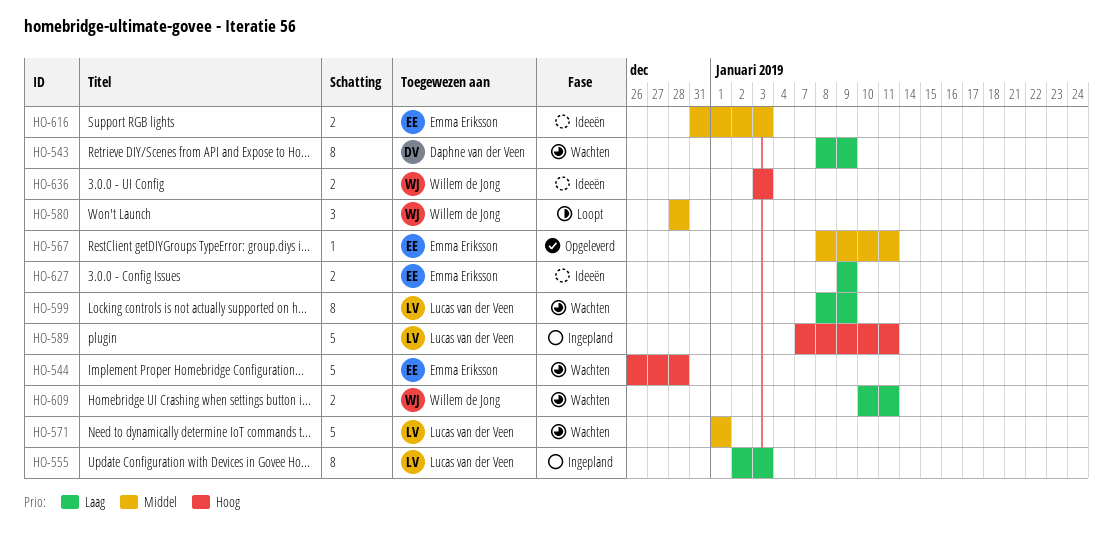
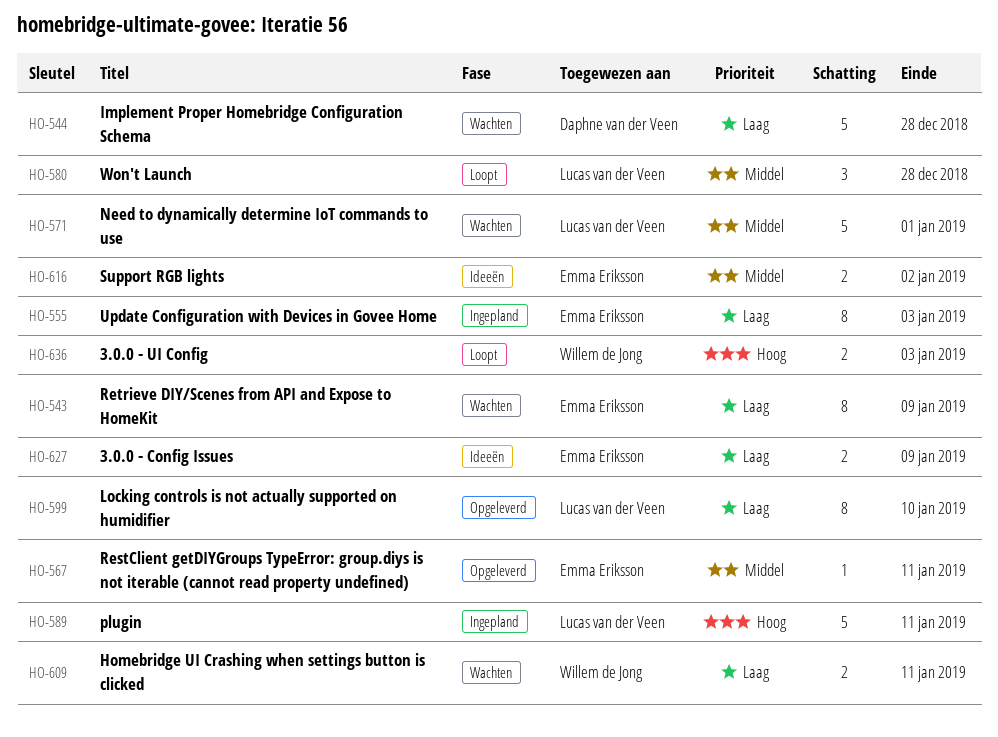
HO-543, owner: Daphne van der Veen -> Emma Eriksson
HO-544, owner: Emma Eriksson -> Daphne van der Veen
HO-544, priority: Hoog -> Laag
HO-555, owner: Lucas van der Veen -> Emma Eriksson
HO-580, owner: Willem de Jong -> Lucas van der Veen
HO-599, status: Wachten -> Opgeleverd
HO-599, due: Jan 9 -> Jan 10
HO-616, due: Jan 3 -> Jan 2
HO-636, status: Ideeën -> Loopt

